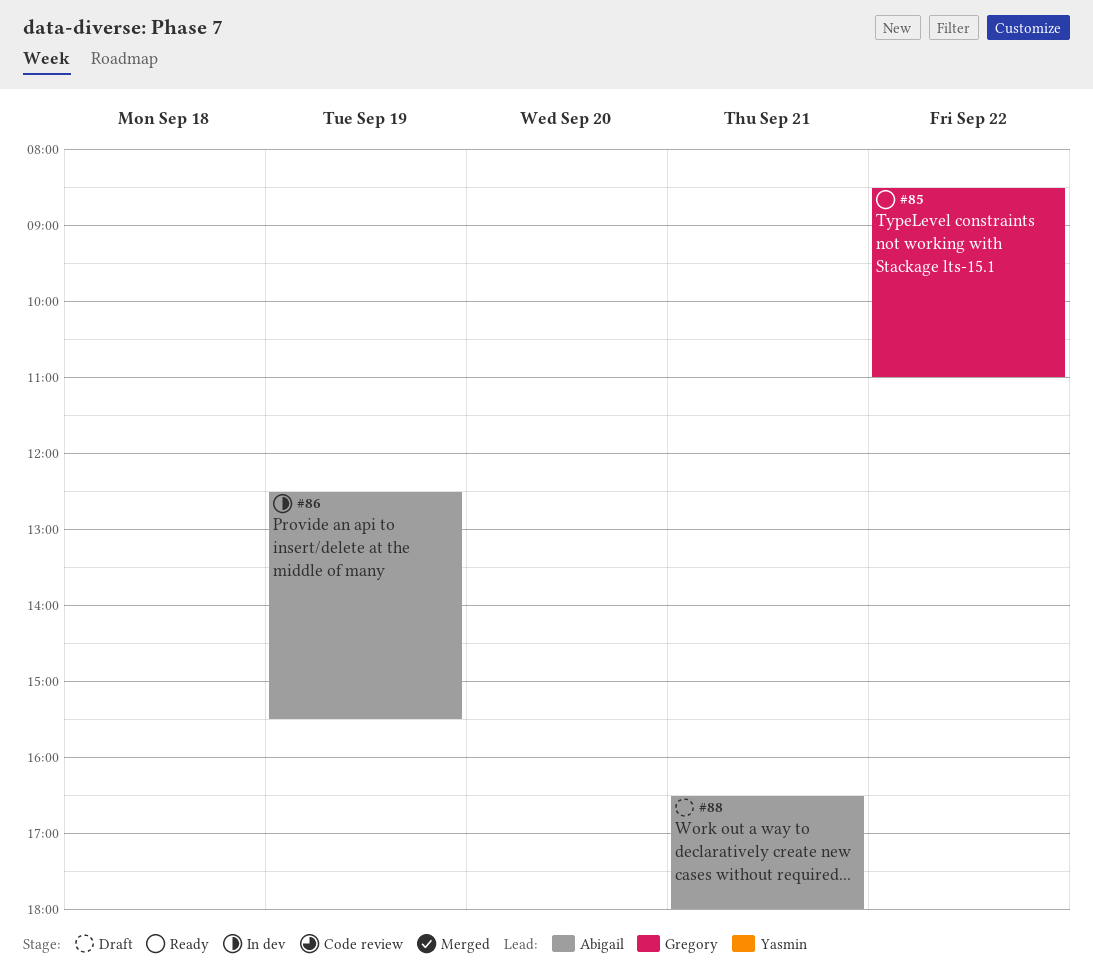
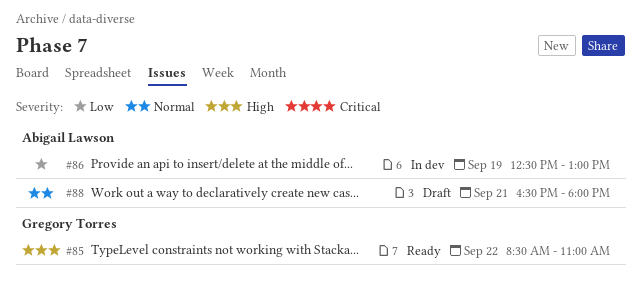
#86, ends: 15:30 -> 13:00

